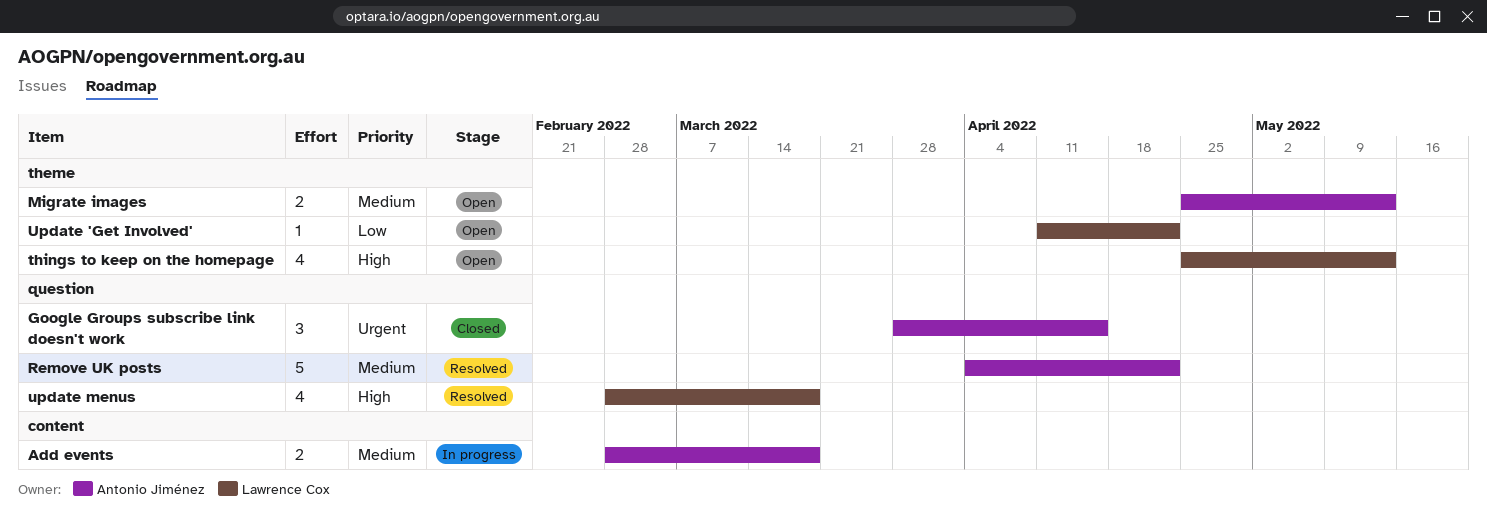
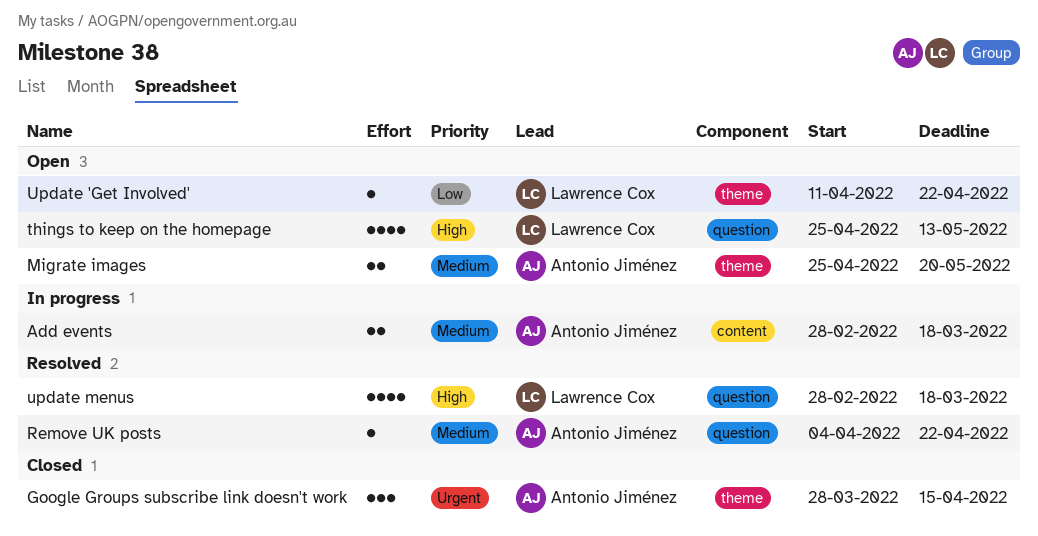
Google Groups subscribe link doesn't work, label: question -> theme
Migrate images, due: May 13 -> May 20
Remove UK posts, estimate: 5 -> 1
things to keep on the homepage, label: theme -> question

